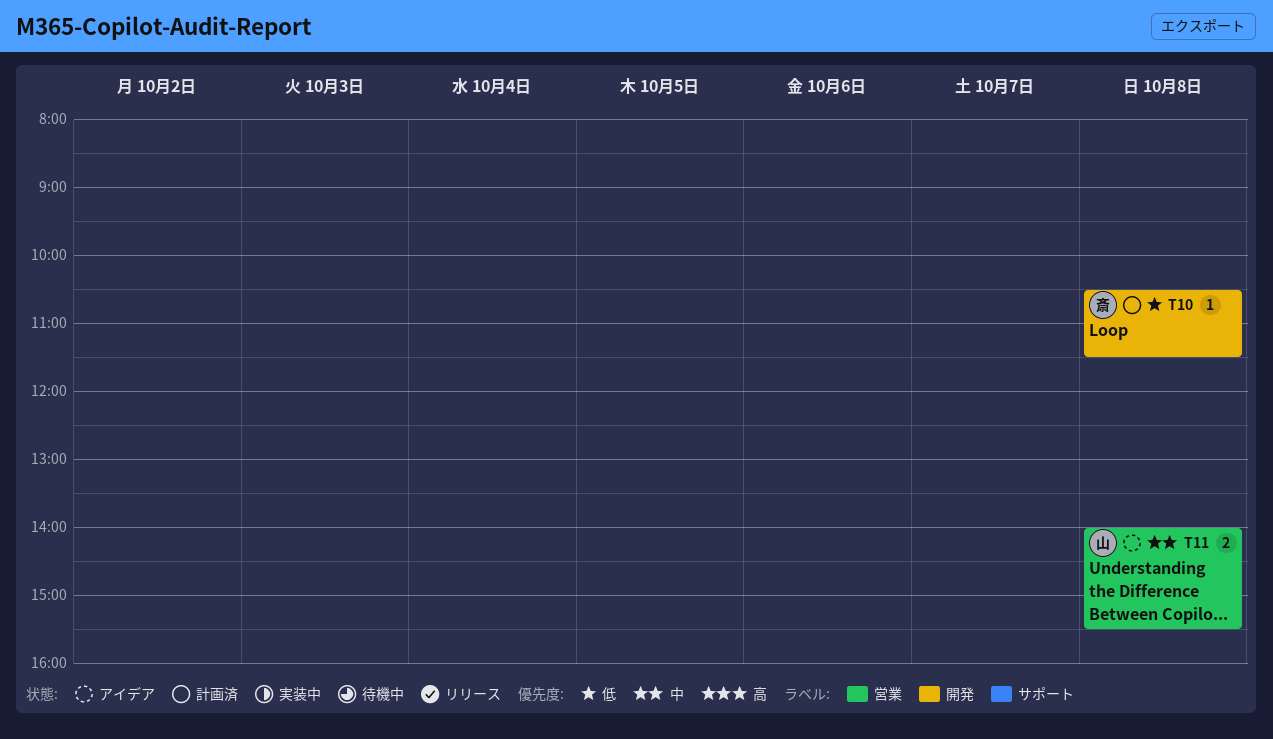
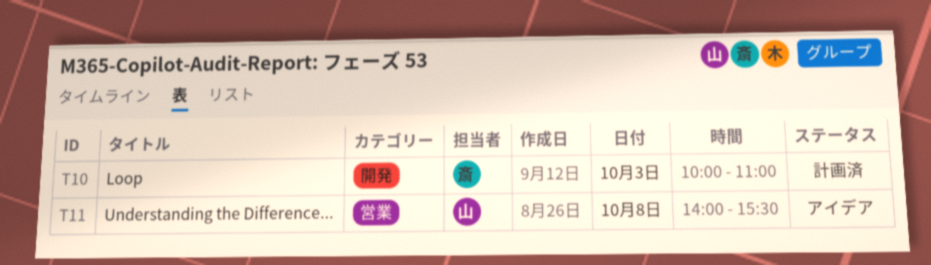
T10, day: Oct 8 -> Oct 3
T10, begins: 10:30 -> 10:00
T10, ends: 11:30 -> 11:00

